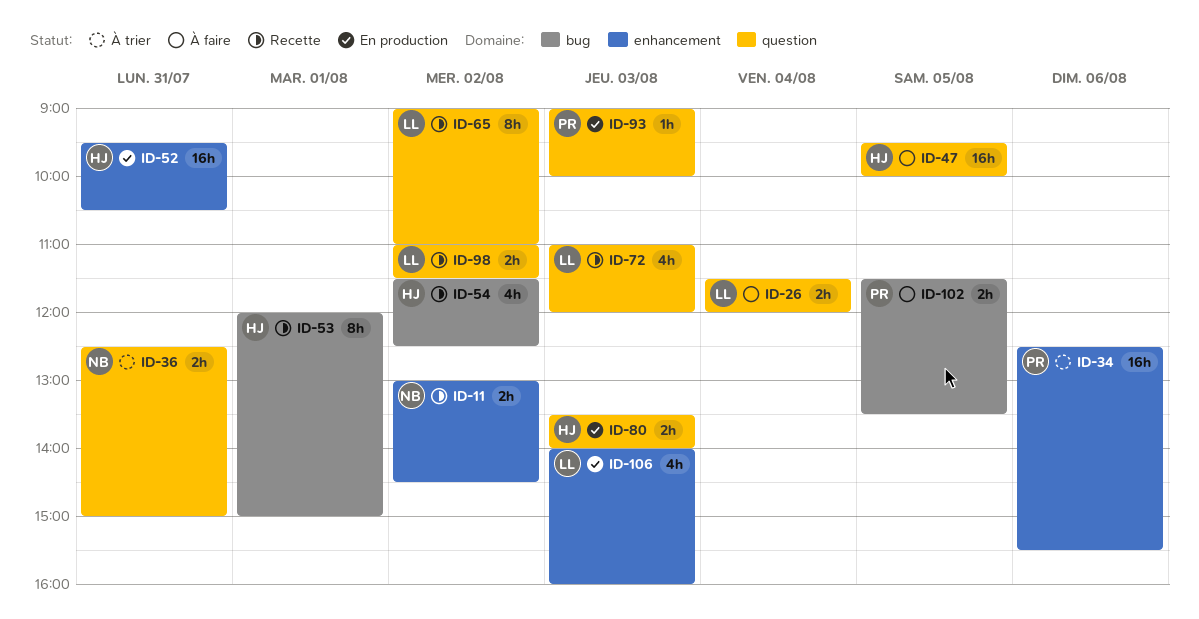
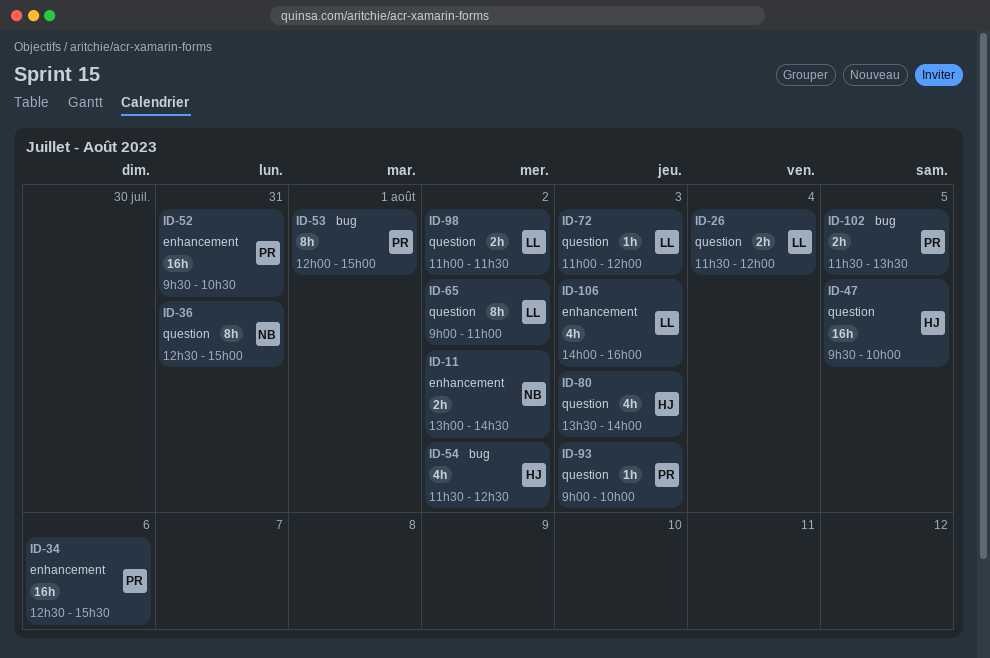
ID-36, estimate: 2h -> 8h
ID-52, owner: HJ -> PR
ID-53, owner: HJ -> PR
ID-72, estimate: 4h -> 1h
ID-80, estimate: 2h -> 4h

